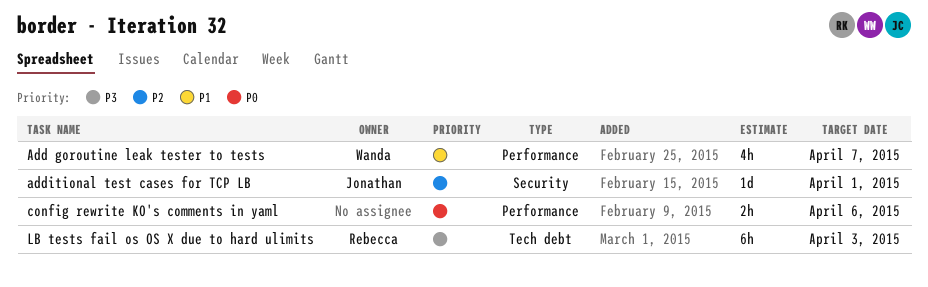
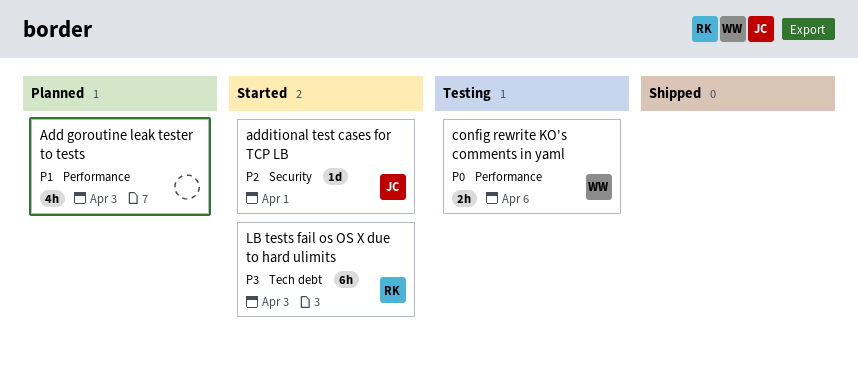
Add goroutine leak tester to tests, owner: Wanda -> none
Add goroutine leak tester to tests, due: Apr 7 -> Apr 3
config rewrite KO's comments in yaml, owner: none -> Wanda

